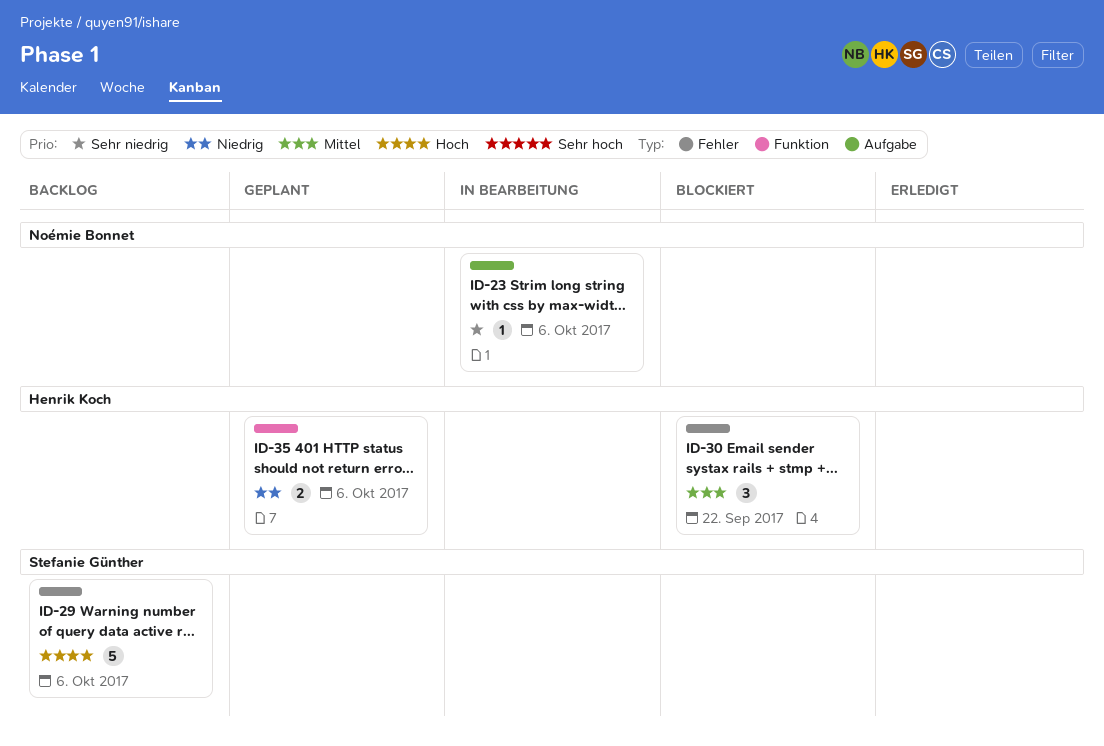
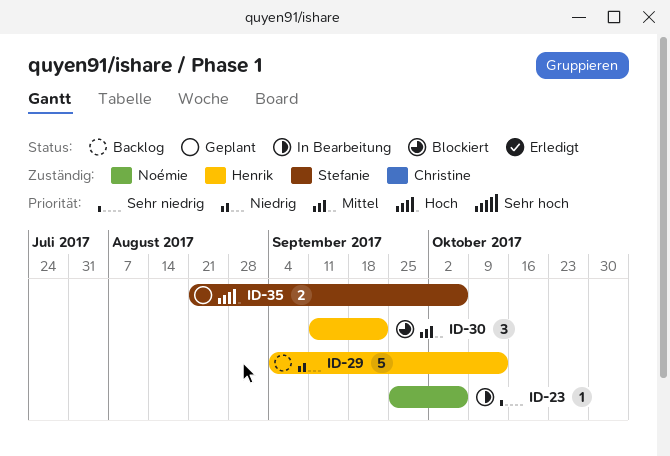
ID-29, owner: Stefanie Günther -> Henrik Koch
ID-29, priority: Hoch -> Niedrig
ID-29, due: Oct 6 -> Oct 13
ID-35, owner: Henrik Koch -> Stefanie Günther
ID-35, priority: Niedrig -> Hoch

